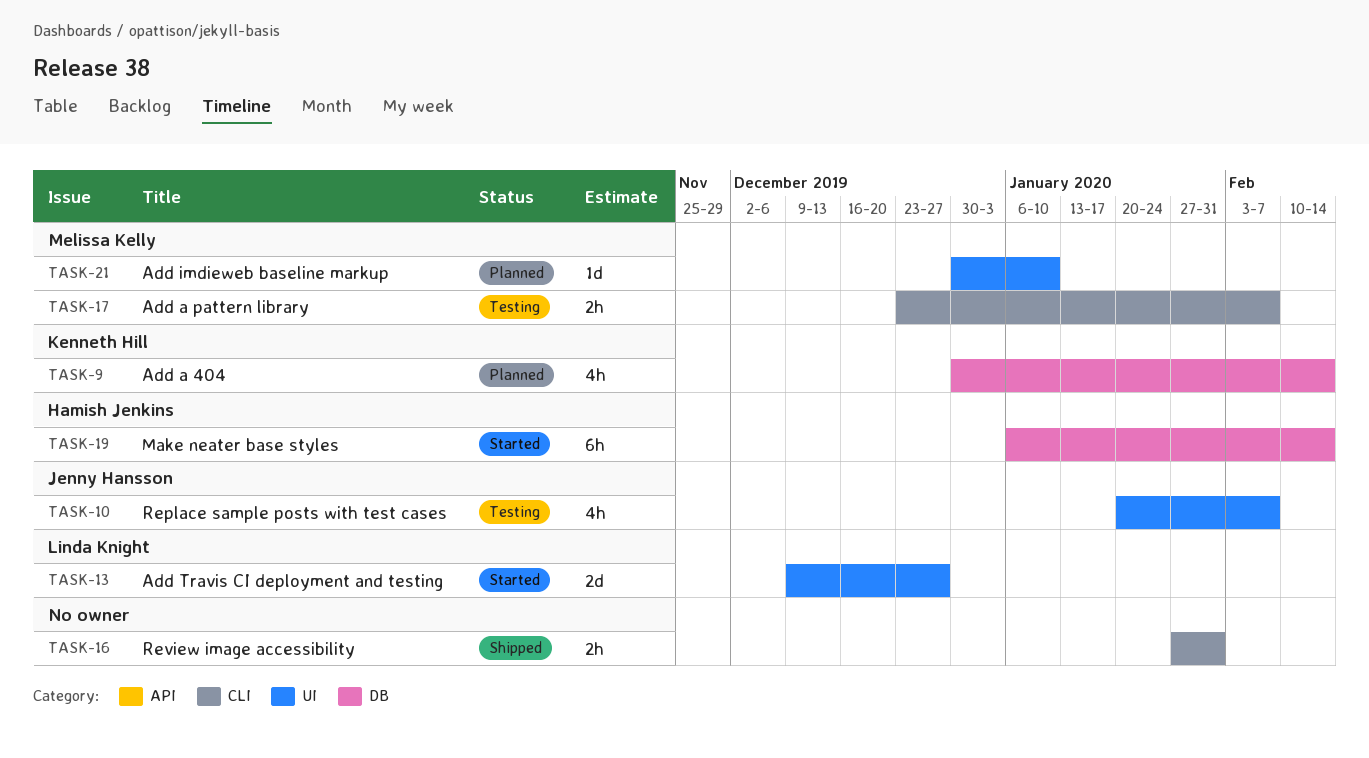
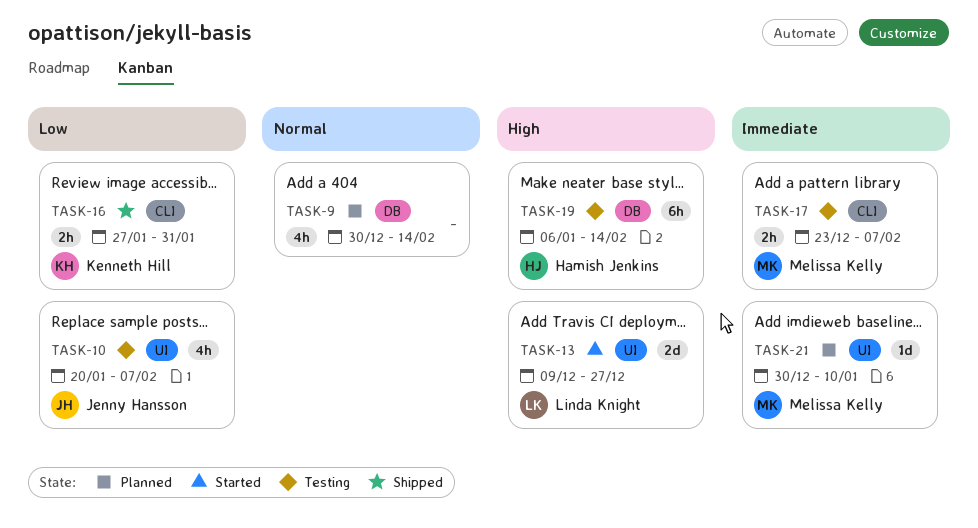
TASK-9, owner: Kenneth Hill -> none
TASK-16, owner: none -> Kenneth Hill
TASK-19, status: Started -> Testing

